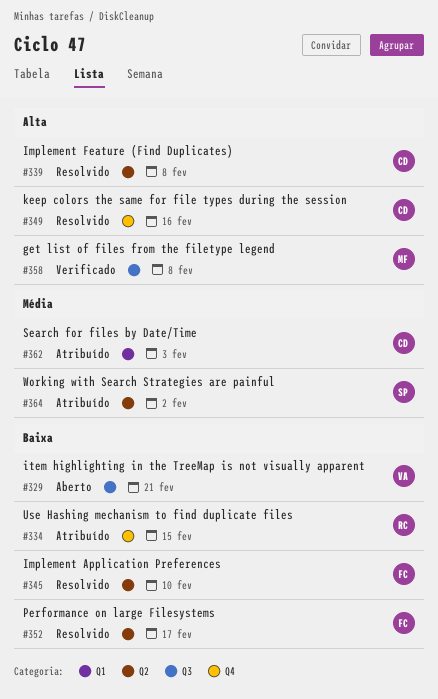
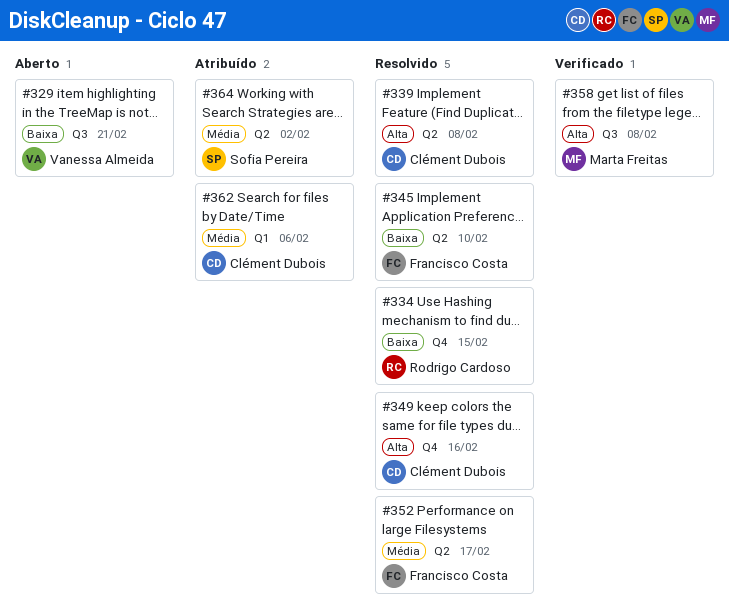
#334, status: Atribuído -> Resolvido
#352, priority: Baixa -> Média
#362, due: Feb 3 -> Feb 6

